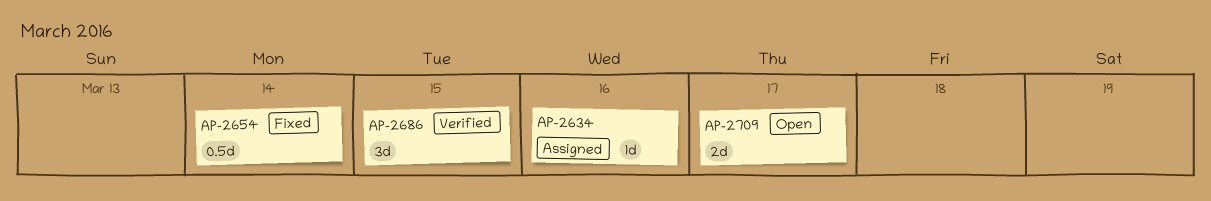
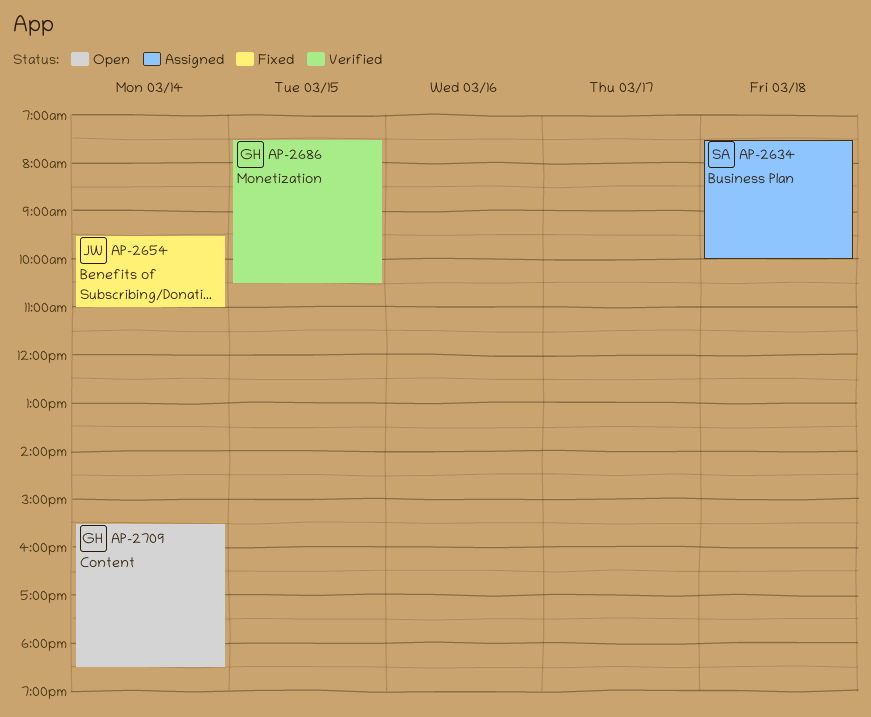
AP-2634, day: Mar 16 -> Mar 18
AP-2709, day: Mar 17 -> Mar 14

